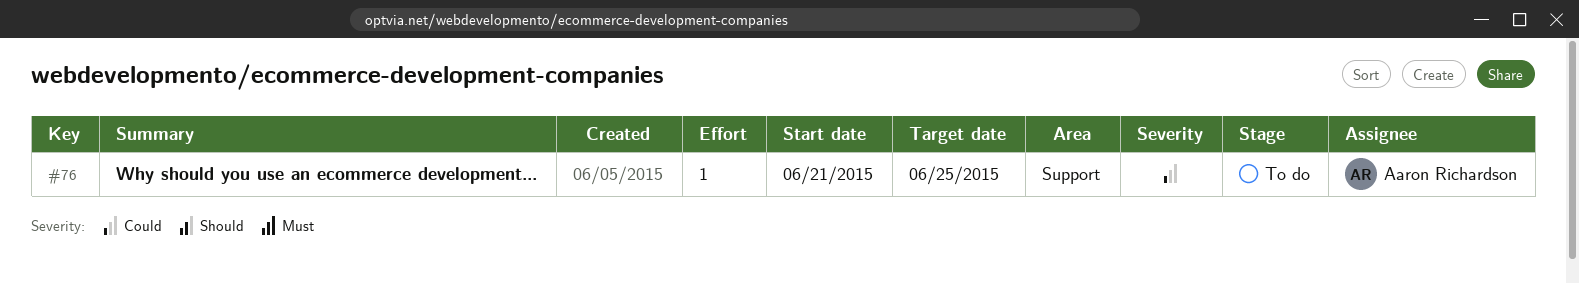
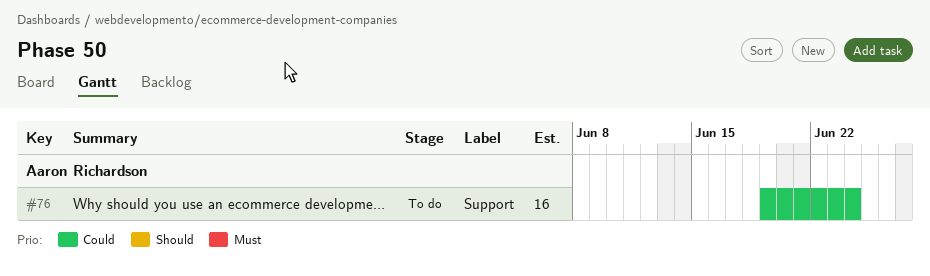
#76, estimate: 1 -> 16
#76, start: Jun 21 -> Jun 19
#76, due: Jun 25 -> Jun 24

